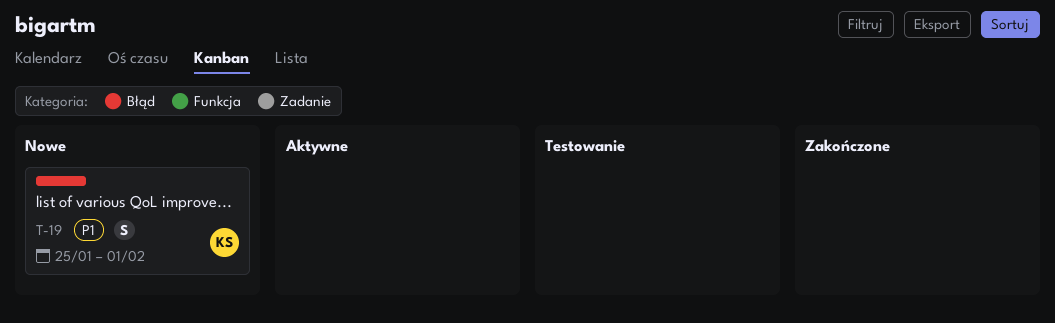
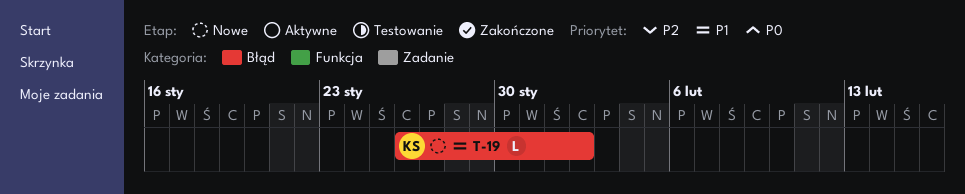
T-19, estimate: S -> L
T-19, start: Jan 25 -> Jan 26
T-19, due: Feb 1 -> Feb 2

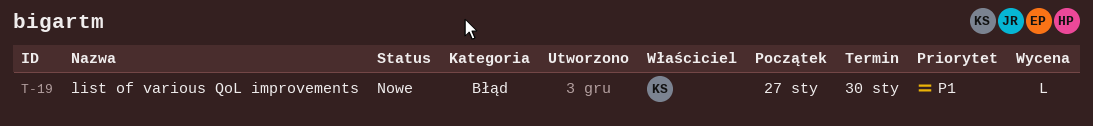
T-19, start: Jan 26 -> Jan 27
T-19, due: Feb 2 -> Jan 30

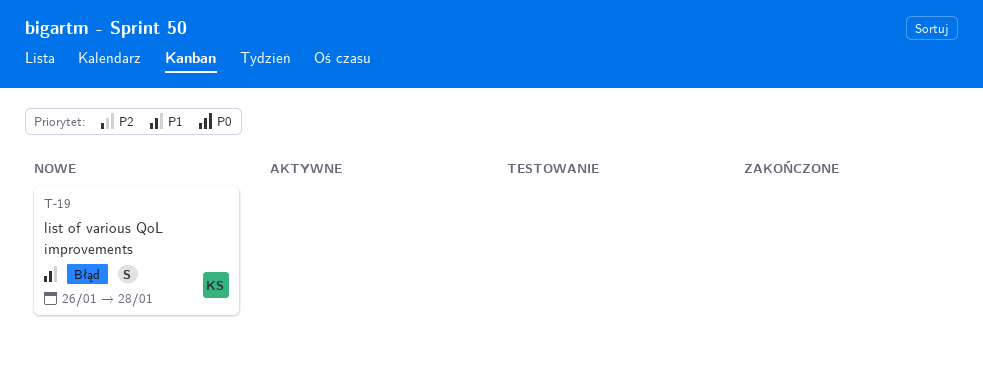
T-19, estimate: L -> S
T-19, start: Jan 27 -> Jan 26
T-19, due: Jan 30 -> Jan 28

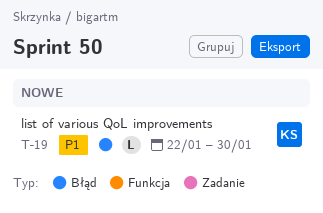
T-19, estimate: S -> L
T-19, start: Jan 26 -> Jan 22
T-19, due: Jan 28 -> Jan 30

